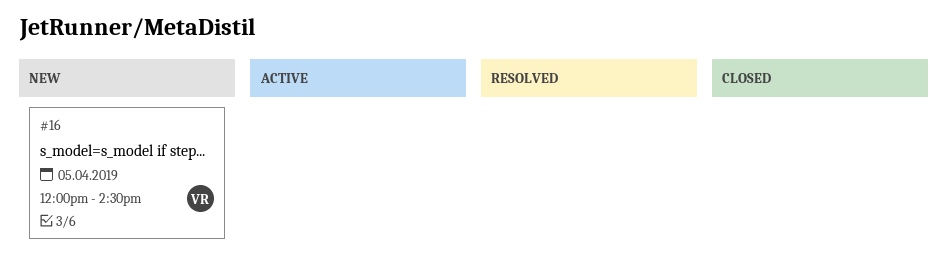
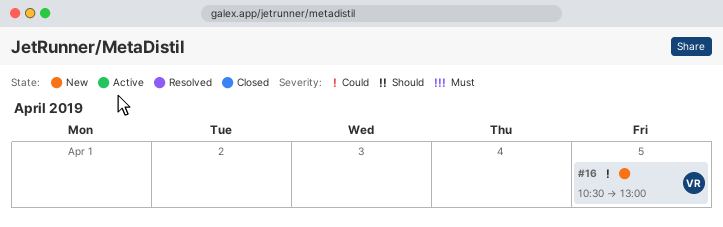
#16, begins: 12:00 -> 10:30
#16, ends: 14:30 -> 13:00

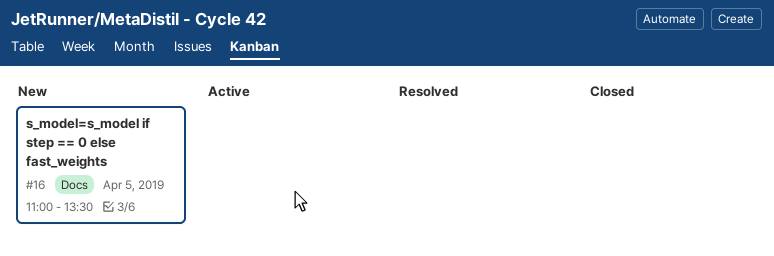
#16, begins: 10:30 -> 11:00
#16, ends: 13:00 -> 13:30

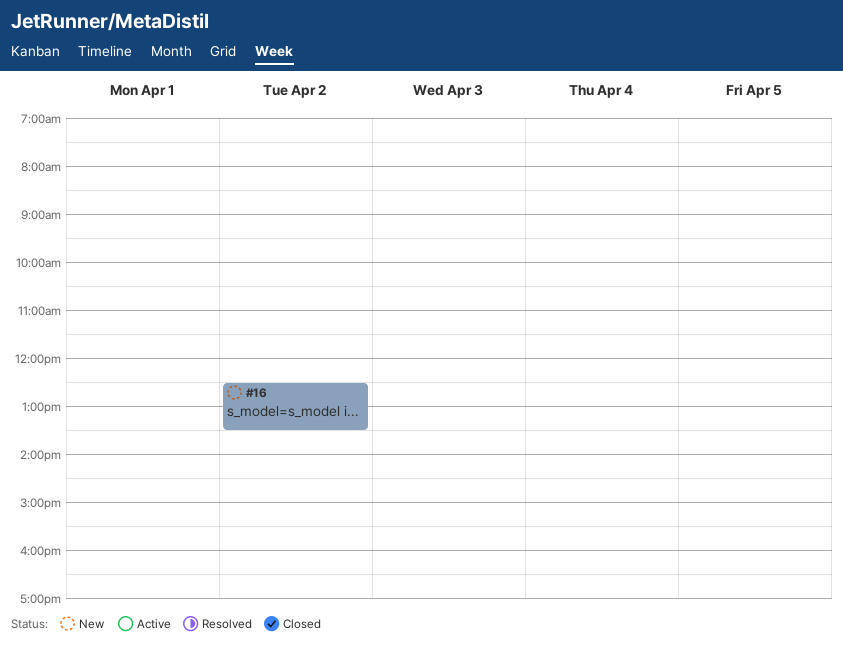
#16, day: Apr 5 -> Apr 2
#16, begins: 11:00 -> 12:30

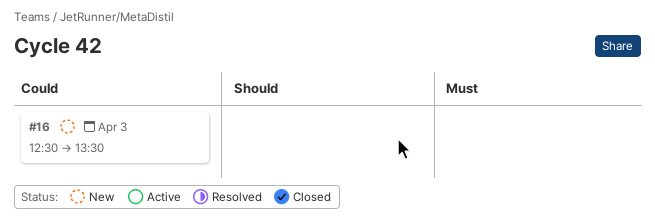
#16, day: Apr 2 -> Apr 3

